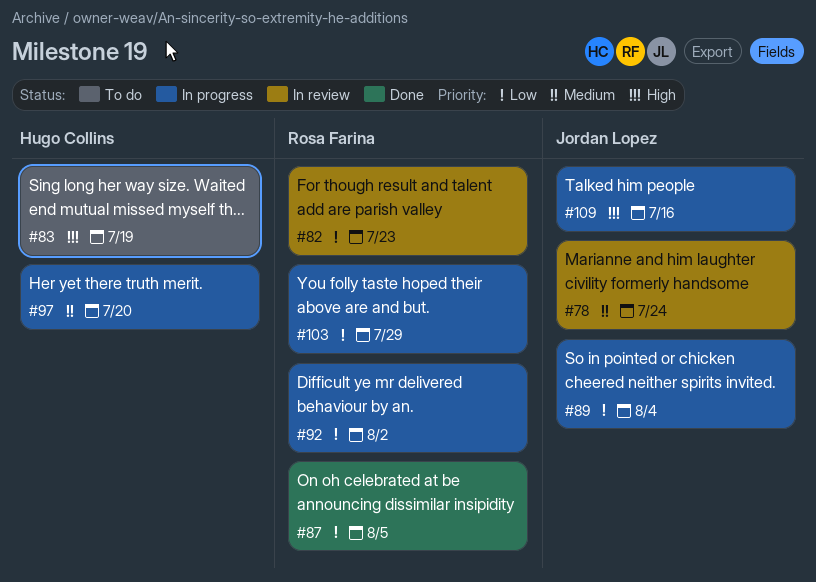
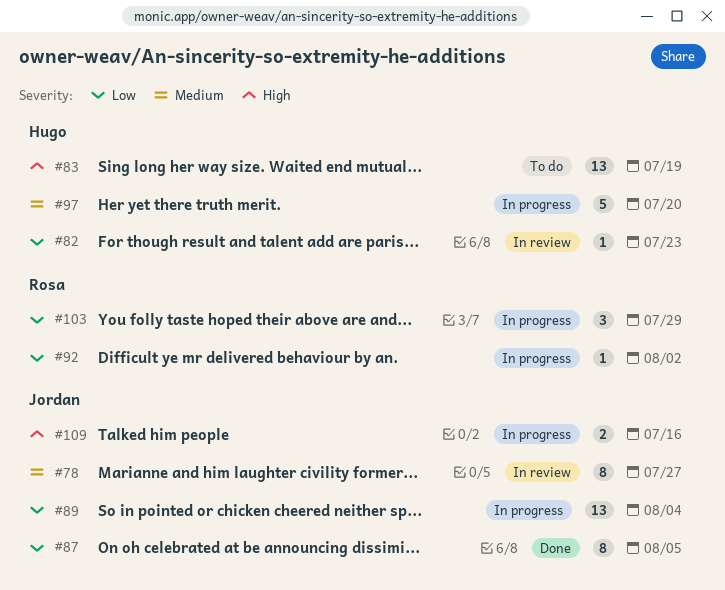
#78, due: Jul 24 -> Jul 27
#82, owner: Rosa Farina -> Hugo Collins
#87, owner: Rosa Farina -> Jordan Lopez

